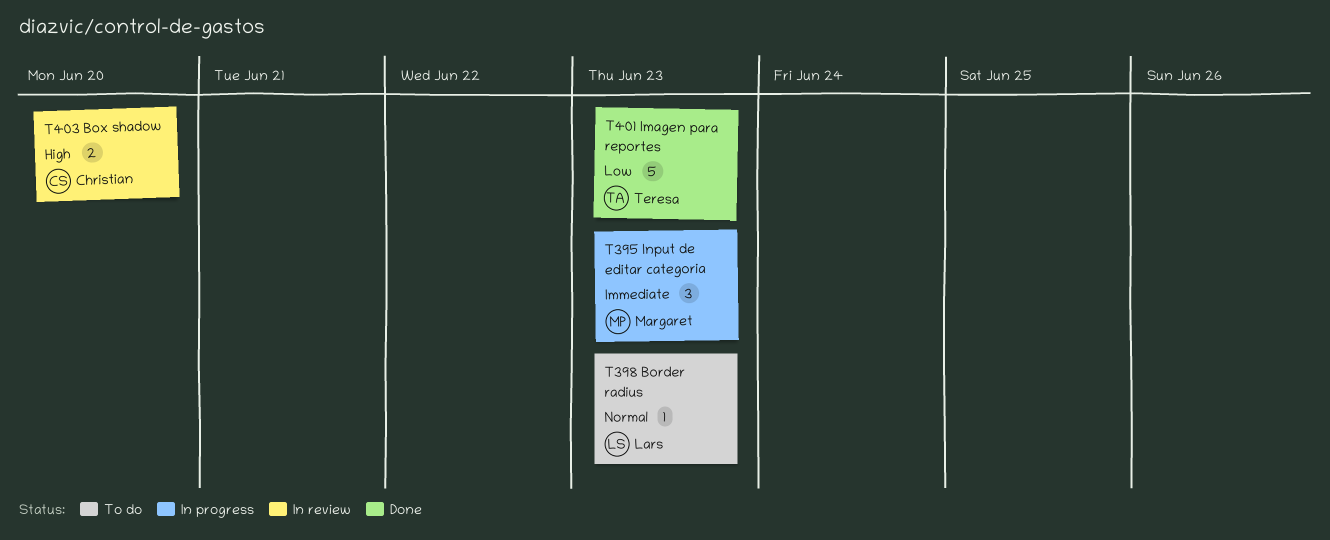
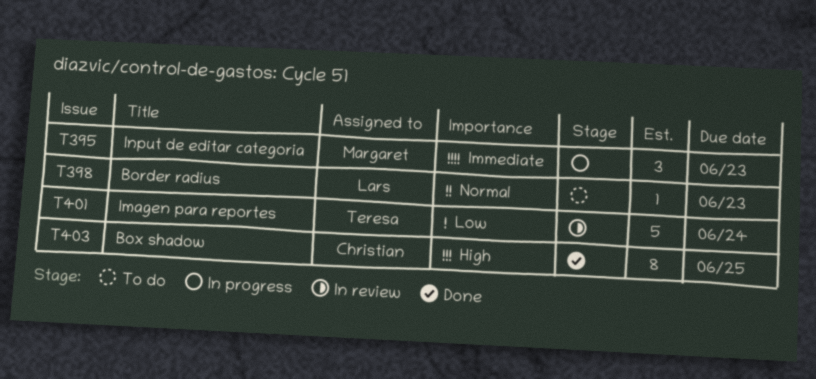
T401, status: Done -> In review
T401, due: Jun 23 -> Jun 24
T403, status: In review -> Done
T403, estimate: 2 -> 8
T403, due: Jun 20 -> Jun 25

